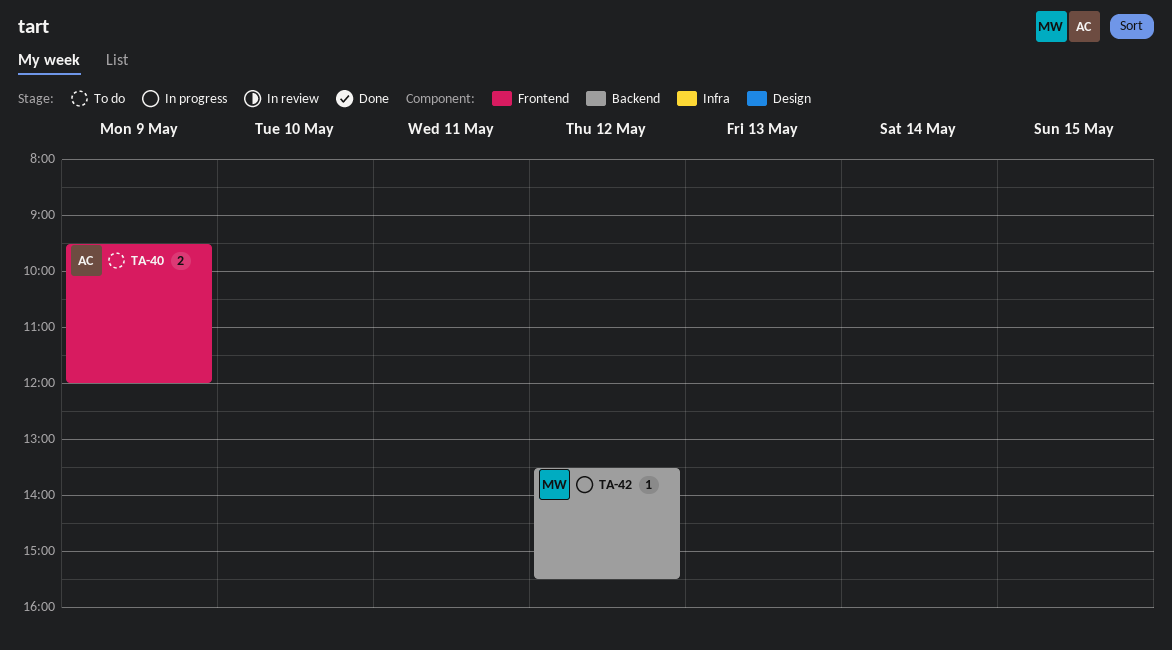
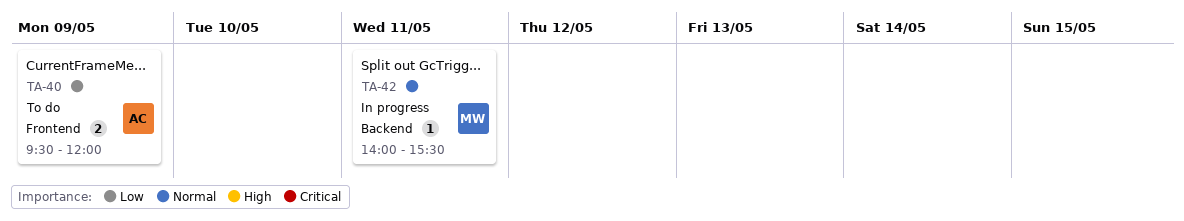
TA-42, day: May 12 -> May 11
TA-42, begins: 13:30 -> 14:00

